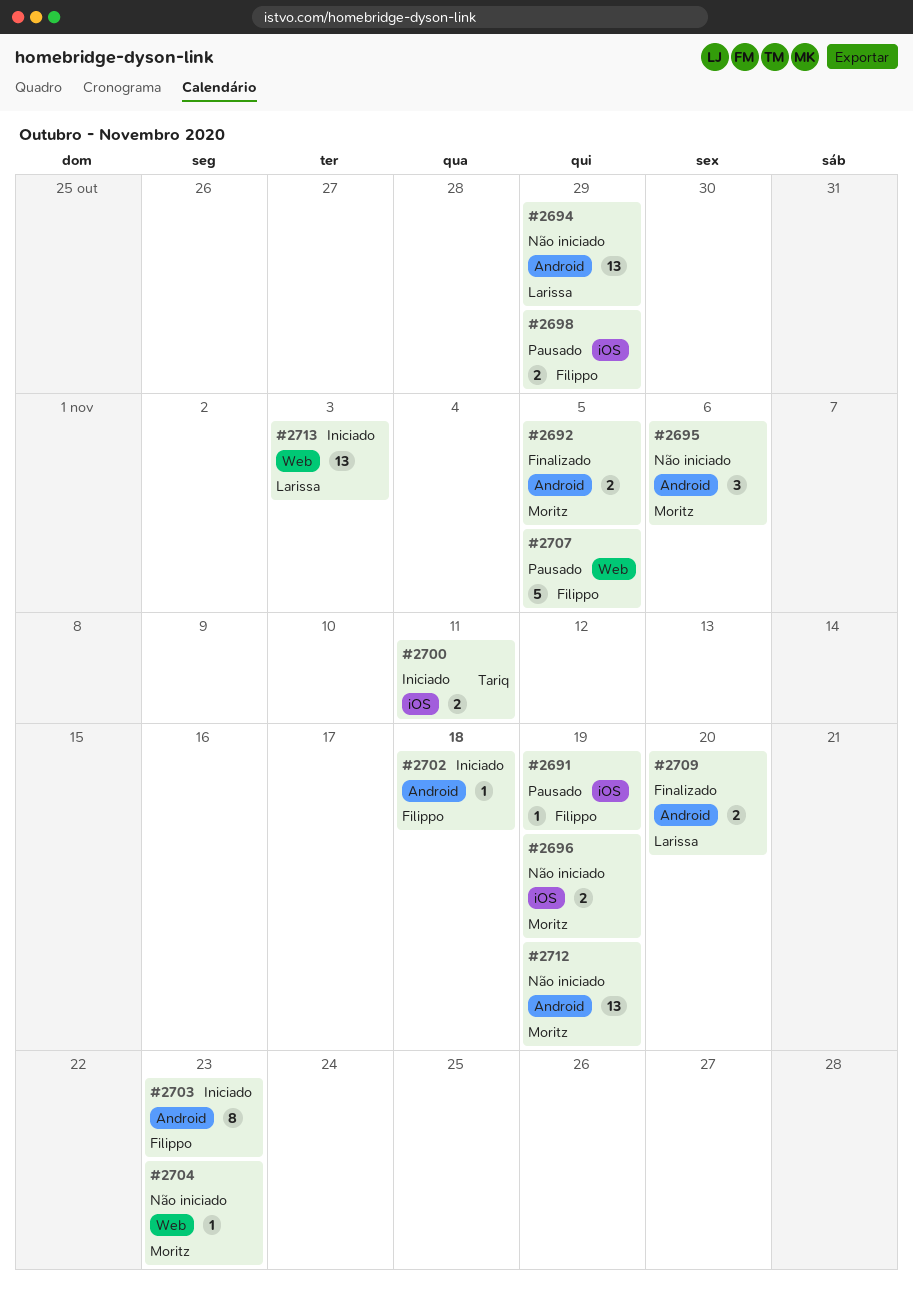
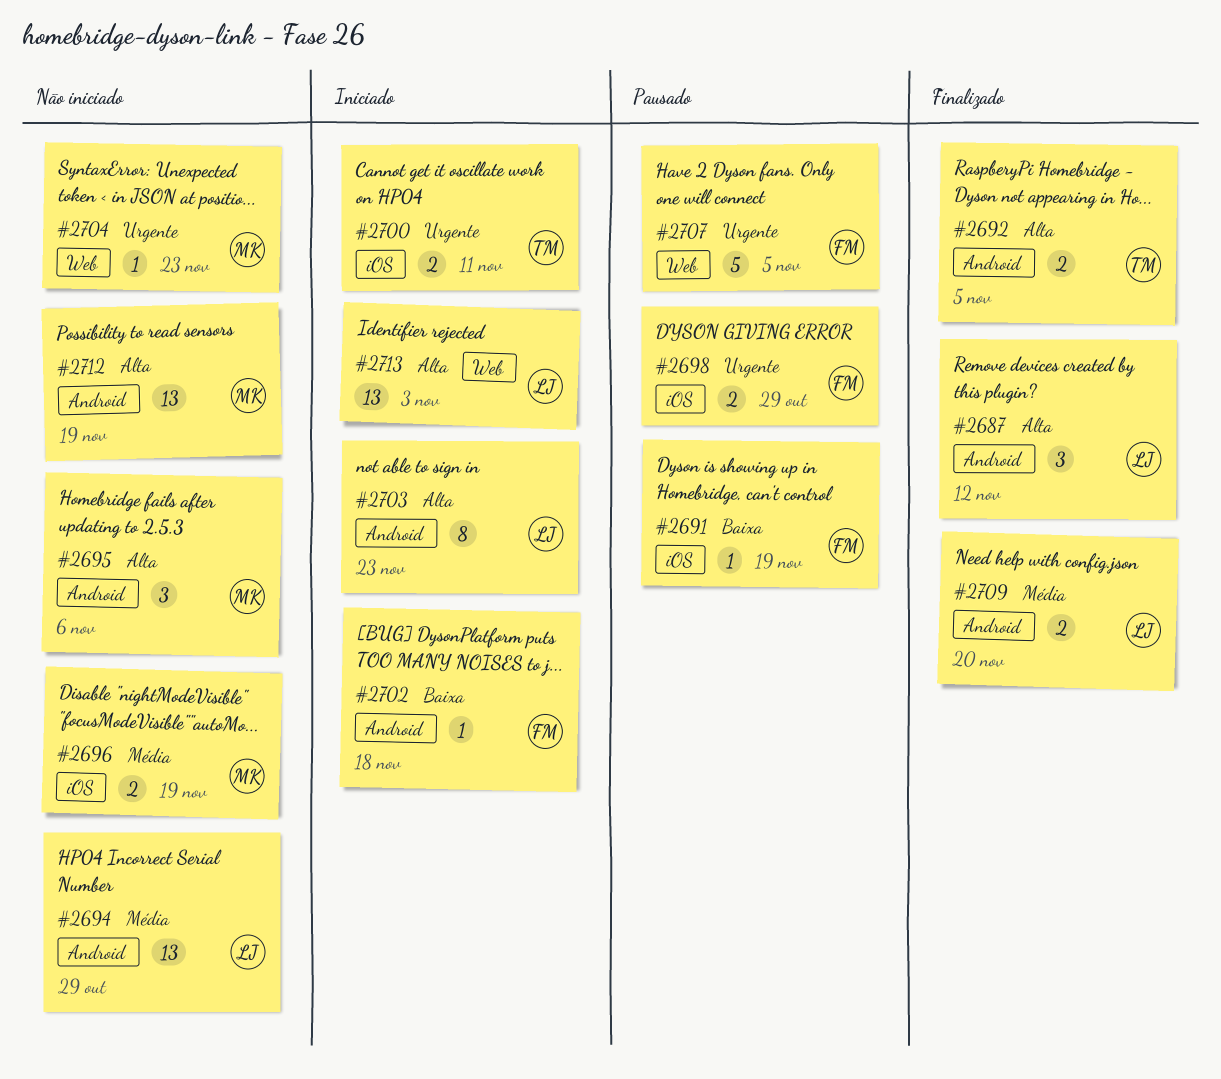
#2687: none -> present
#2692, owner: Moritz -> Tariq
#2703, owner: Filippo -> Larissa

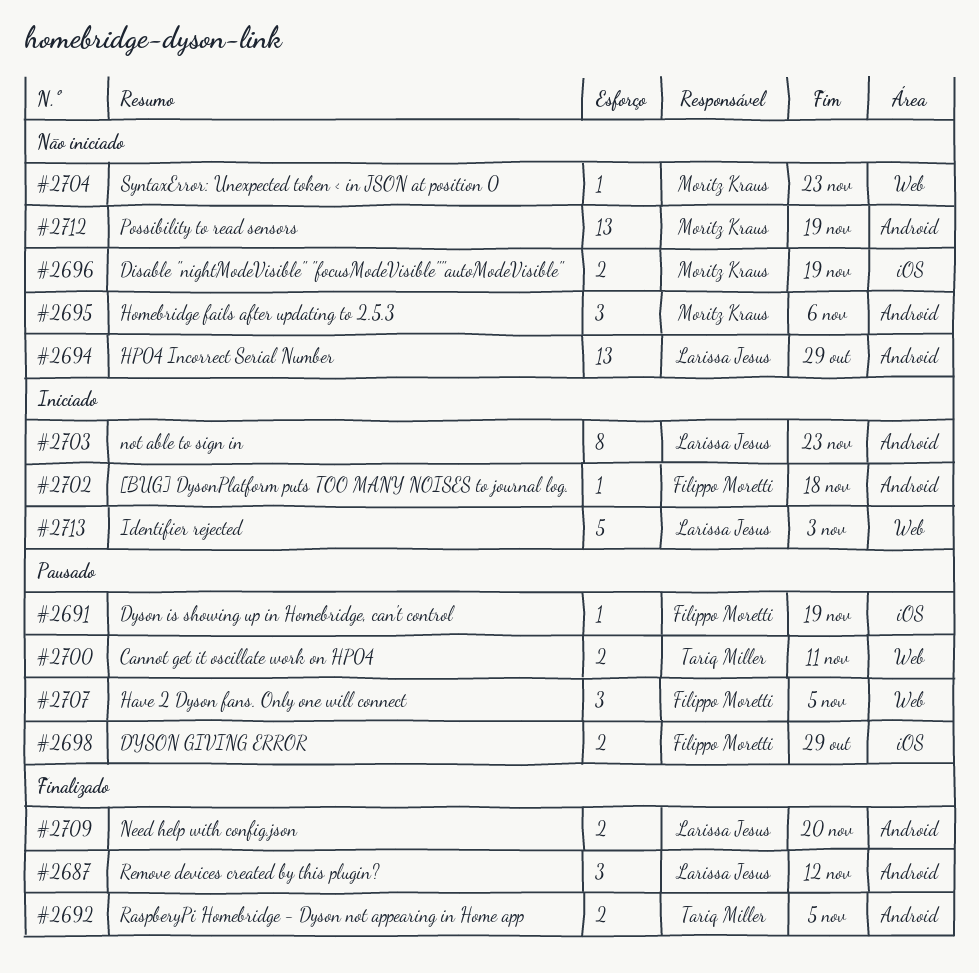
#2700, status: Iniciado -> Pausado
#2700, label: iOS -> Web
#2707, estimate: 5 -> 3
#2713, estimate: 13 -> 5

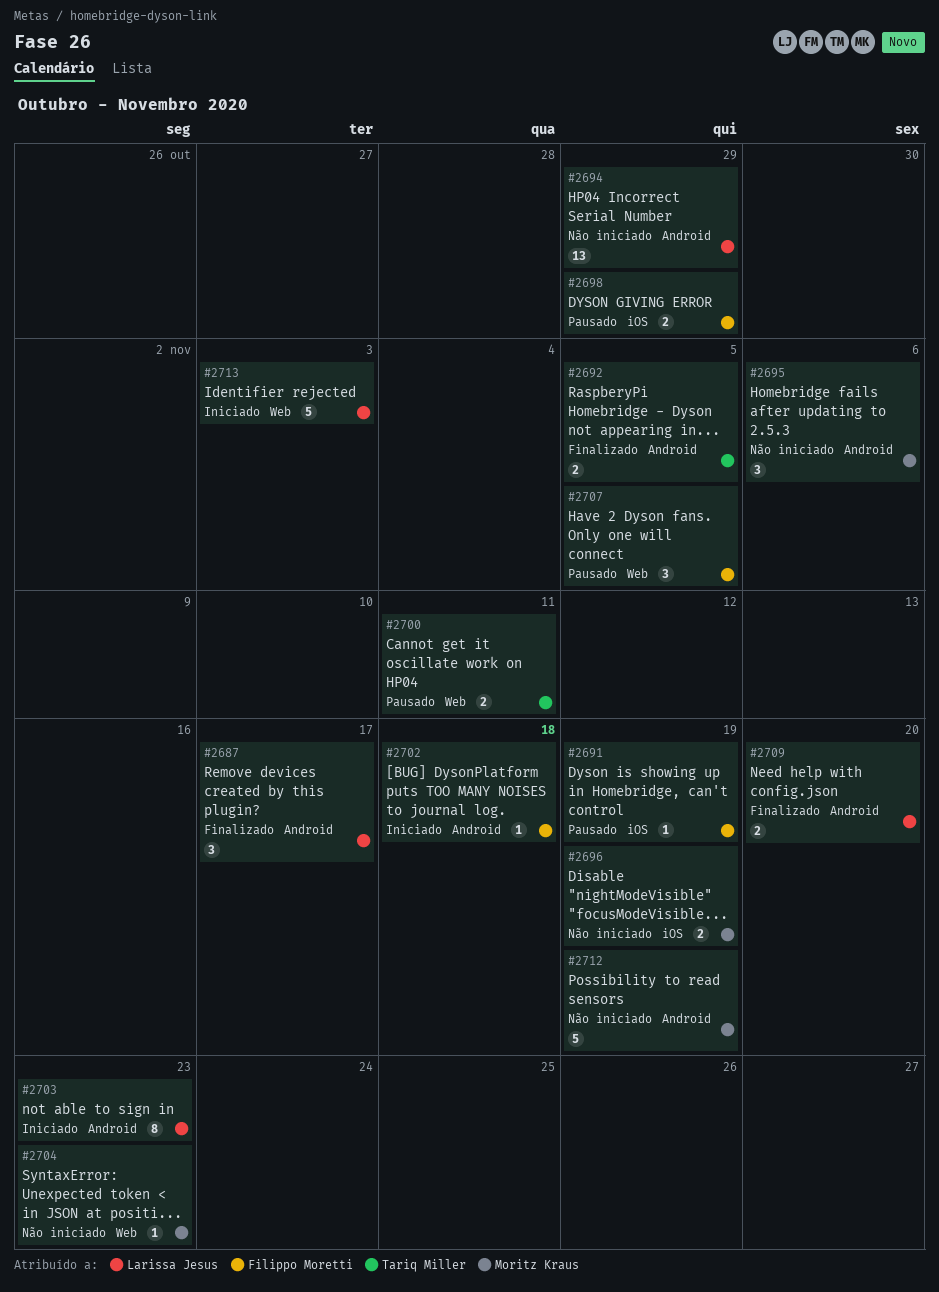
#2687, due: Nov 12 -> Nov 17
#2712, estimate: 13 -> 5

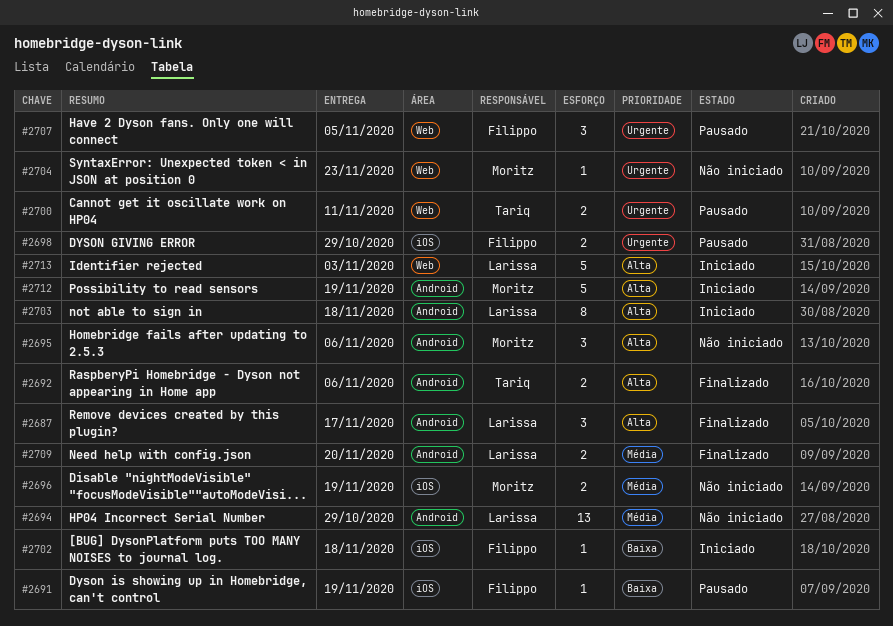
#2692, due: Nov 5 -> Nov 6
#2702, label: Android -> iOS
#2703, due: Nov 23 -> Nov 18
#2712, status: Não iniciado -> Iniciado

